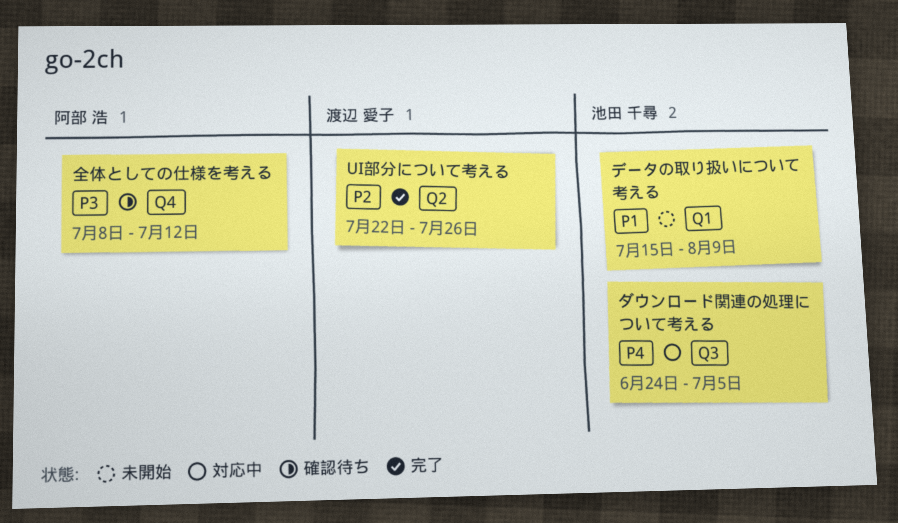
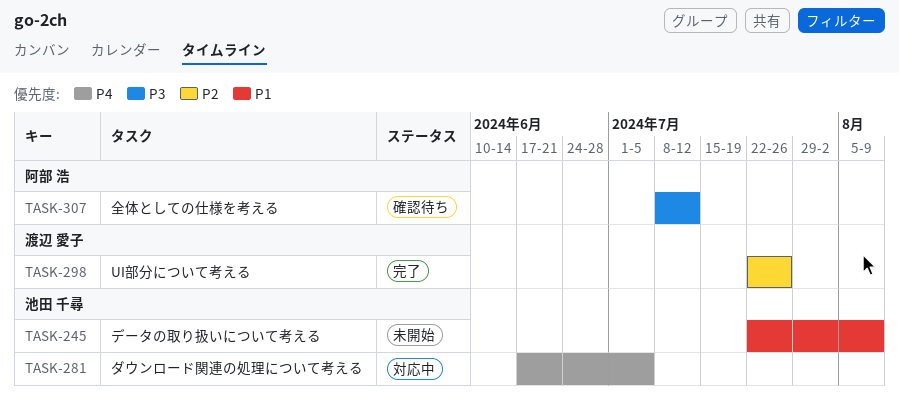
ダウンロード関連の処理について考える, start: Jun 24 -> Jun 17
データの取り扱いについて考える, start: Jul 15 -> Jul 22

